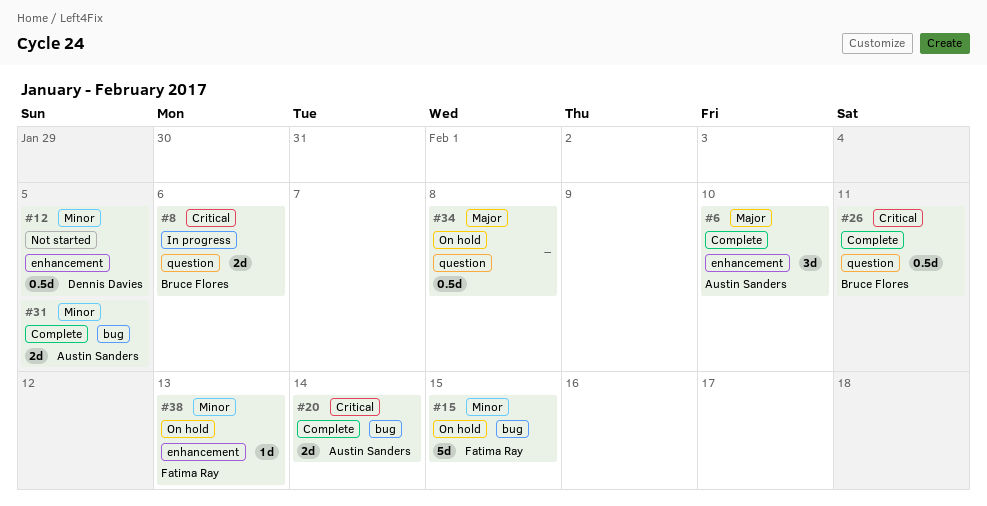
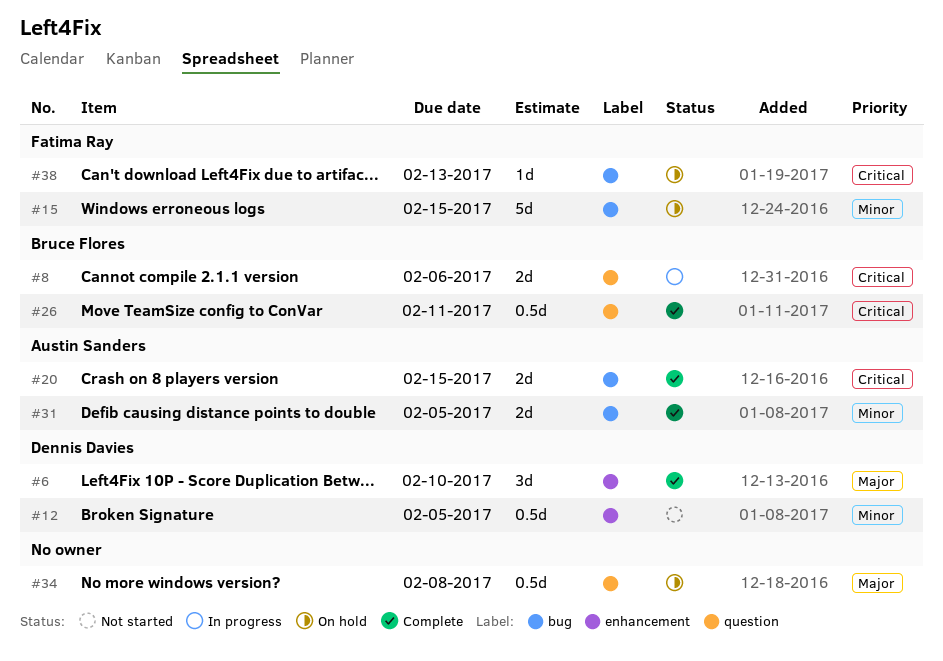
#6, owner: Austin Sanders -> Dennis Davies
#20, due: Feb 14 -> Feb 15
#38, priority: Minor -> Critical
#38, label: enhancement -> bug

